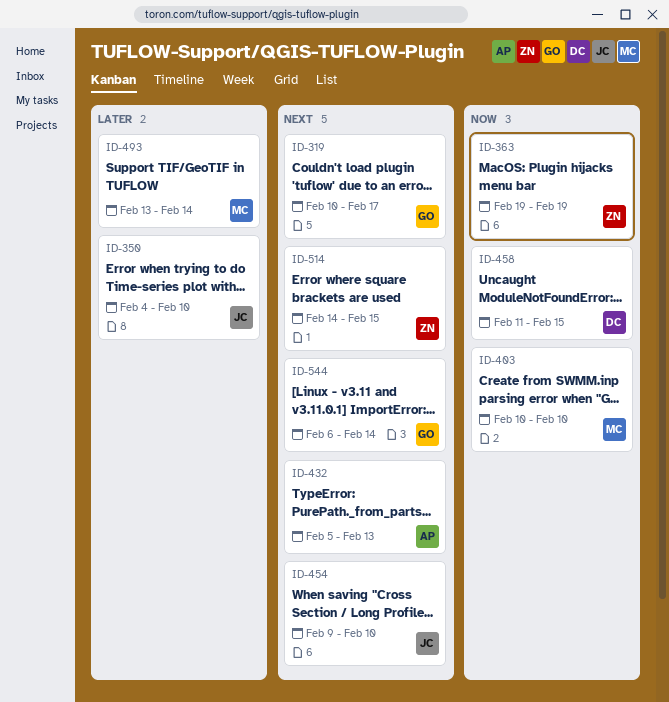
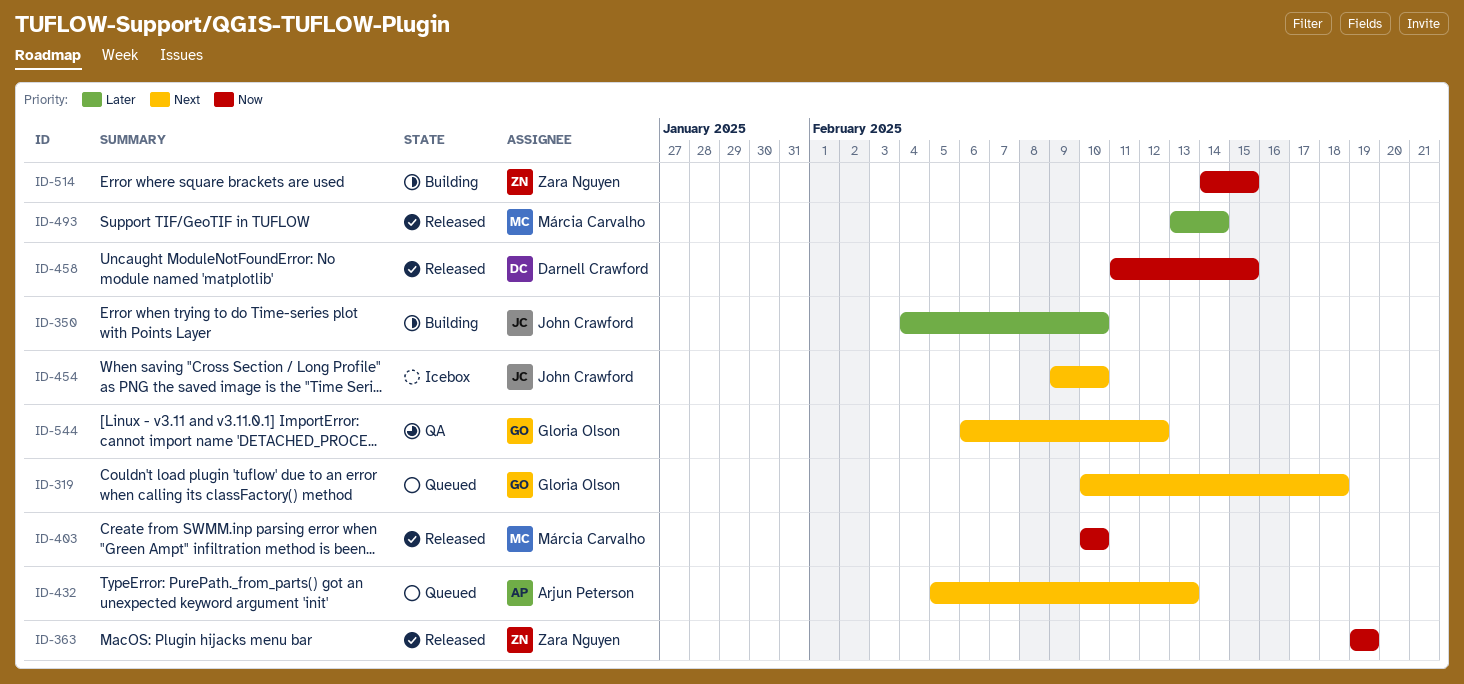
ID-319, due: Feb 17 -> Feb 18
ID-514, priority: Next -> Now
ID-544, due: Feb 14 -> Feb 12

